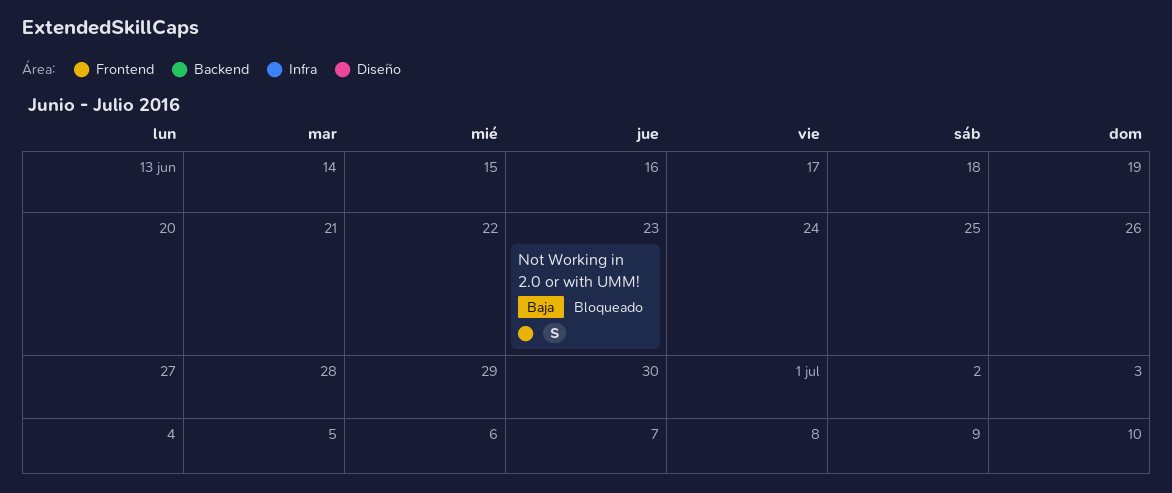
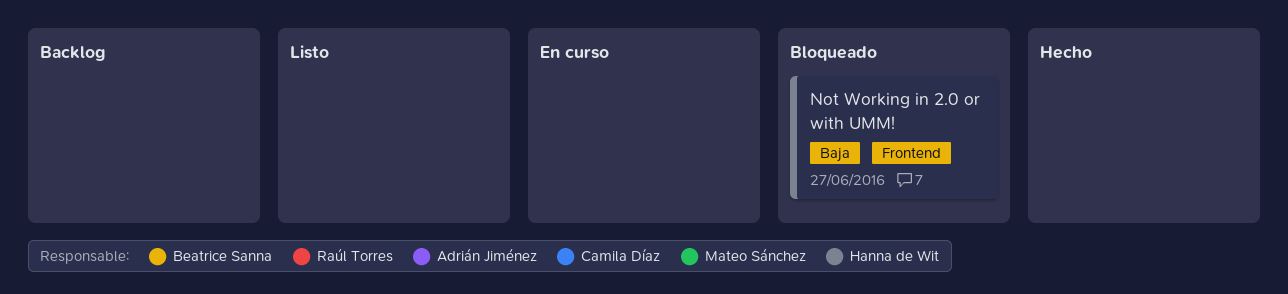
Not Working in 2.0 or with UMM!, due: Jun 23 -> Jun 27

